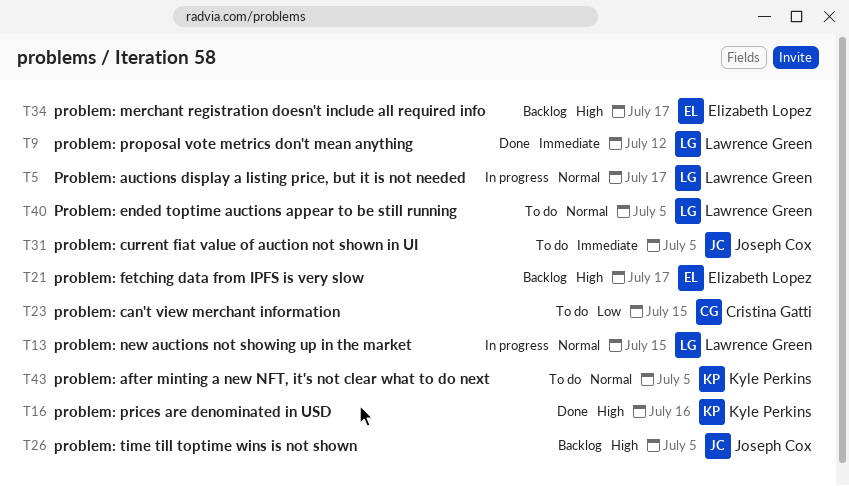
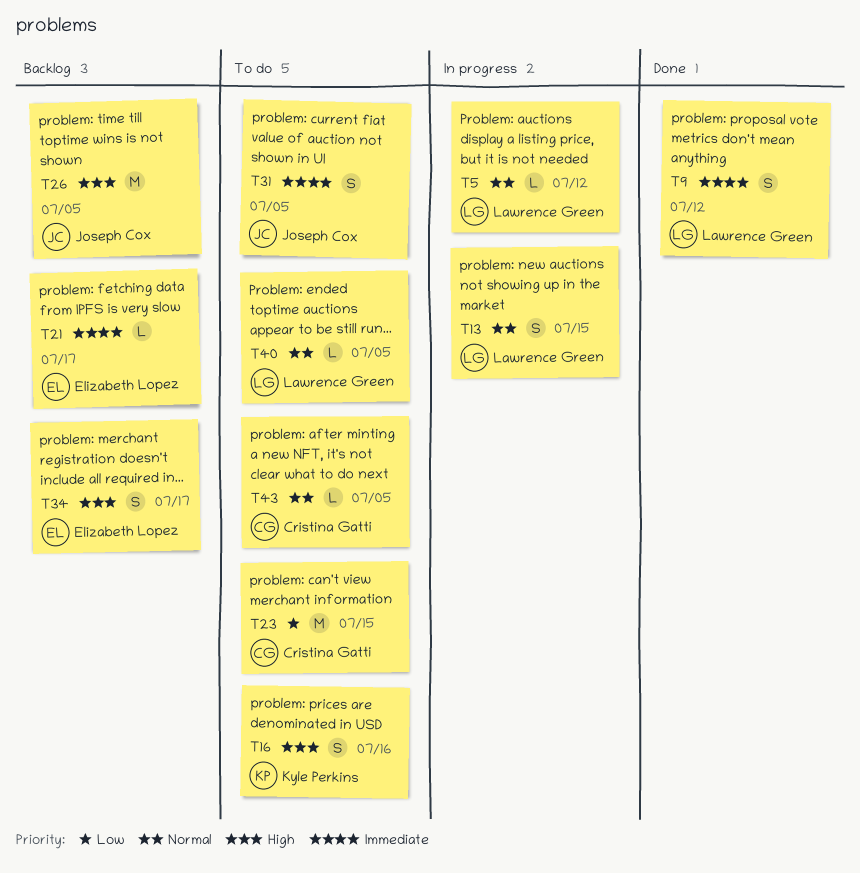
T5, due: Jul 17 -> Jul 12
T16, status: Done -> To do
T21, priority: High -> Immediate
T43, owner: Kyle Perkins -> Cristina Gatti

